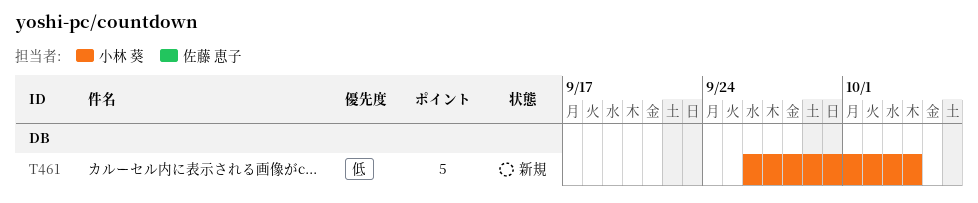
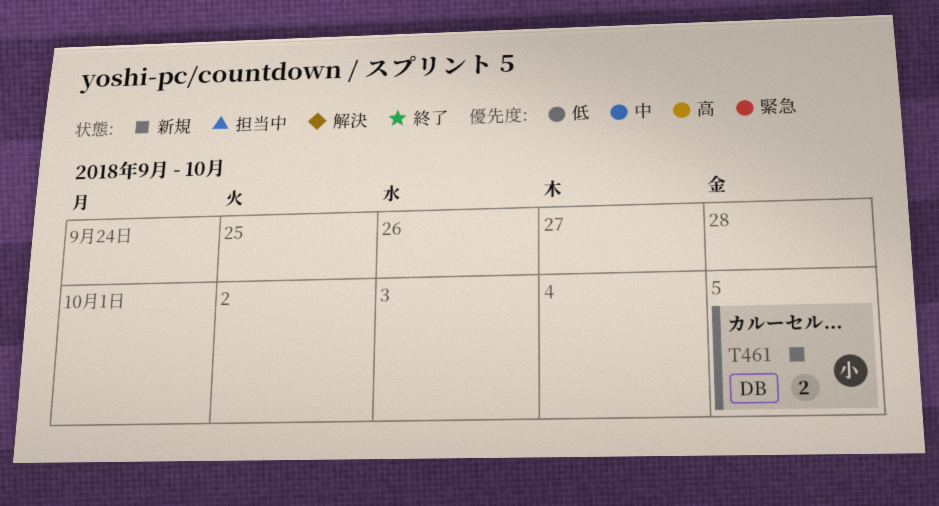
T461, estimate: 5 -> 2
T461, due: Oct 4 -> Oct 5

